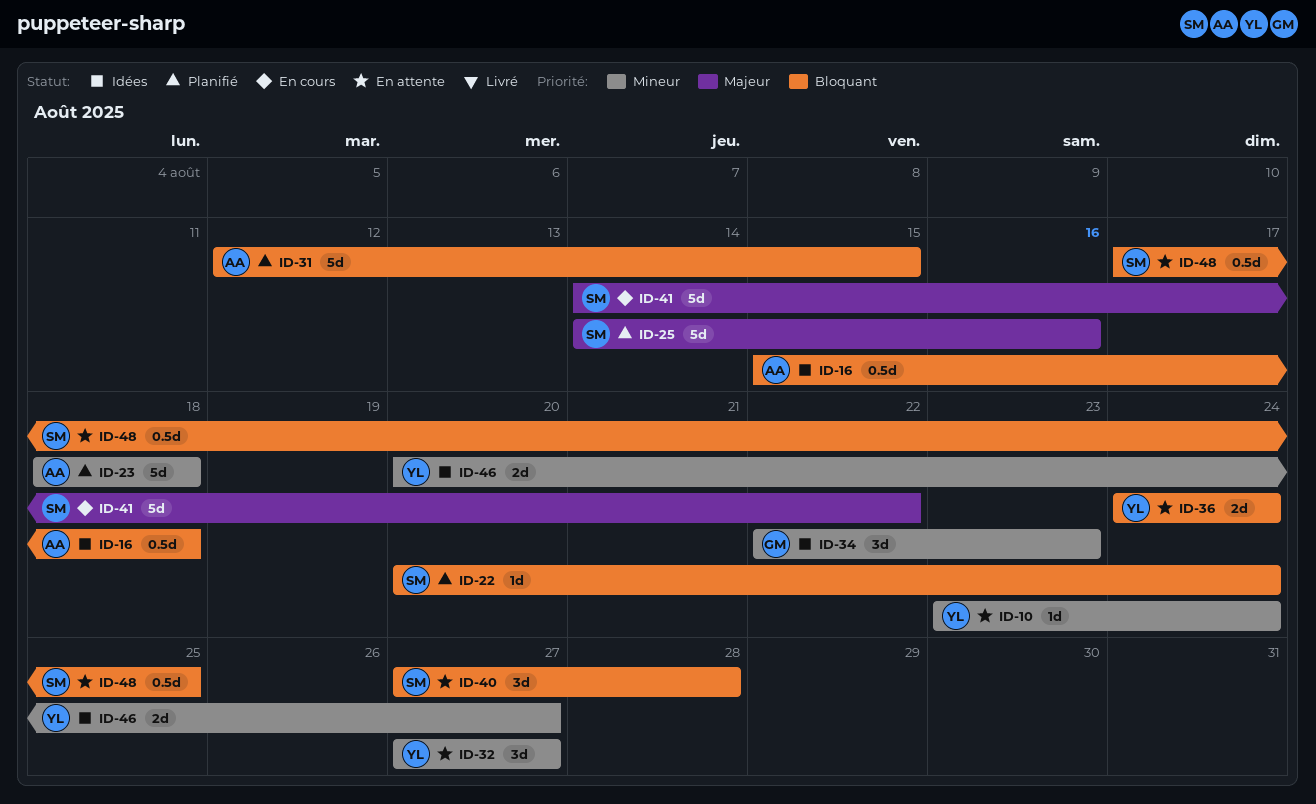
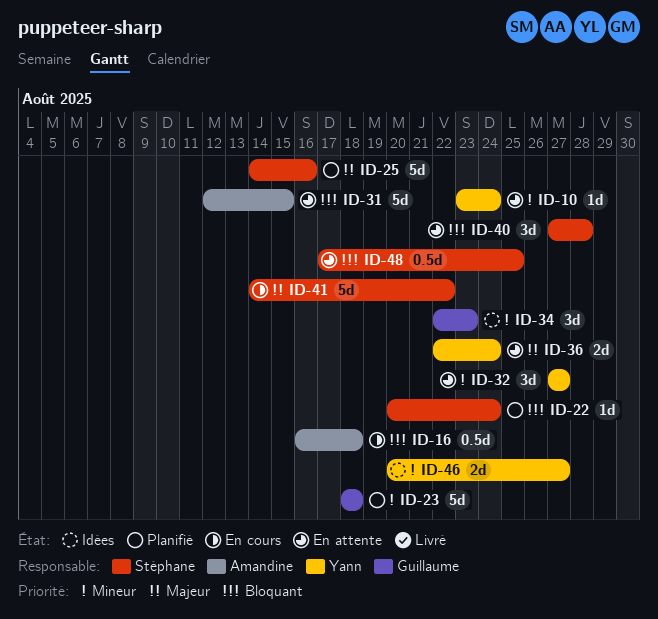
ID-16, status: Idées -> En cours
ID-16, start: Aug 15 -> Aug 16
ID-23, owner: Amandine -> Guillaume
ID-31, status: Planifié -> En attente
ID-36, priority: Bloquant -> Majeur
ID-36, start: Aug 24 -> Aug 22

